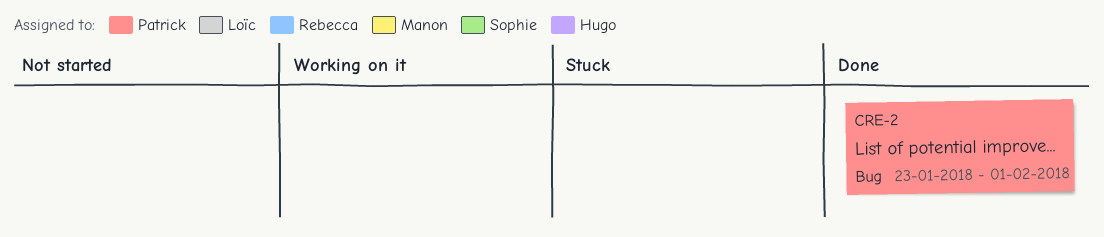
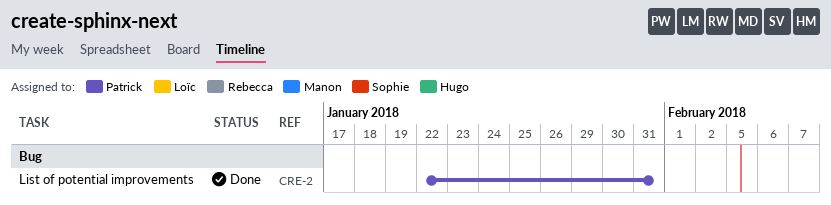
CRE-2, start: Jan 23 -> Jan 22
CRE-2, due: Feb 1 -> Jan 31

